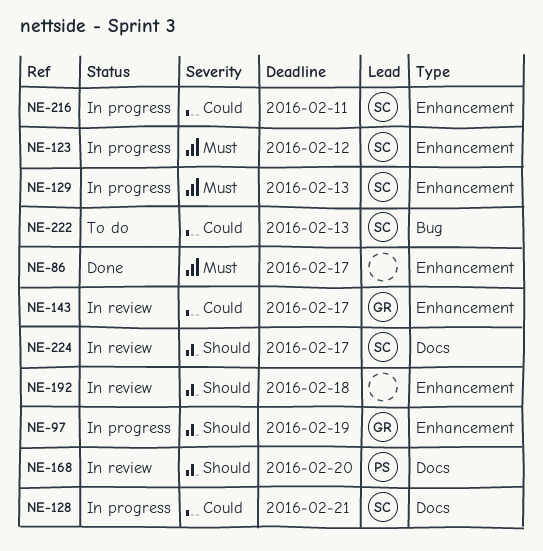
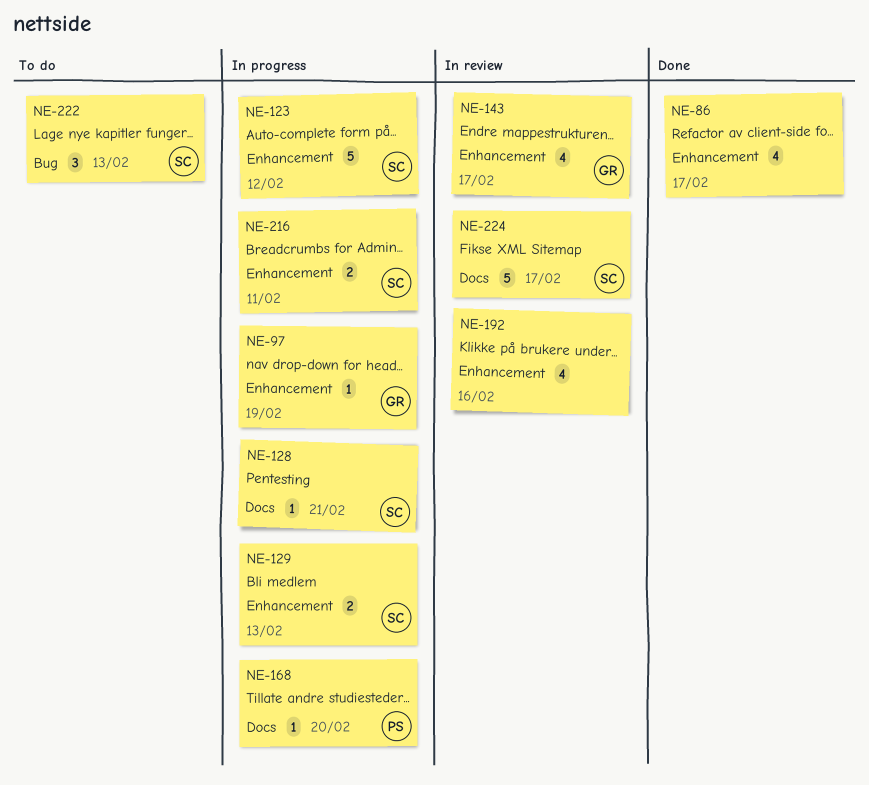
NE-168, status: In review -> In progress
NE-192, due: Feb 18 -> Feb 16

